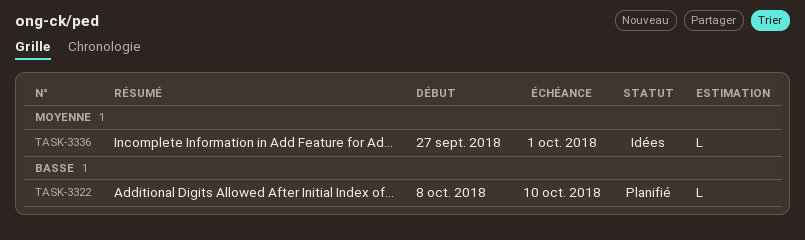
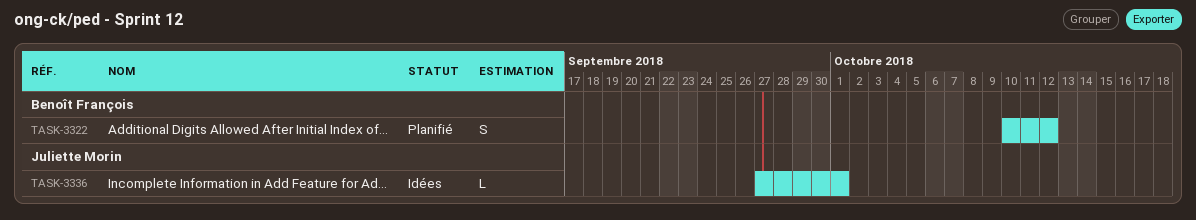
TASK-3322, estimate: L -> S
TASK-3322, start: Oct 8 -> Oct 10
TASK-3322, due: Oct 10 -> Oct 12

